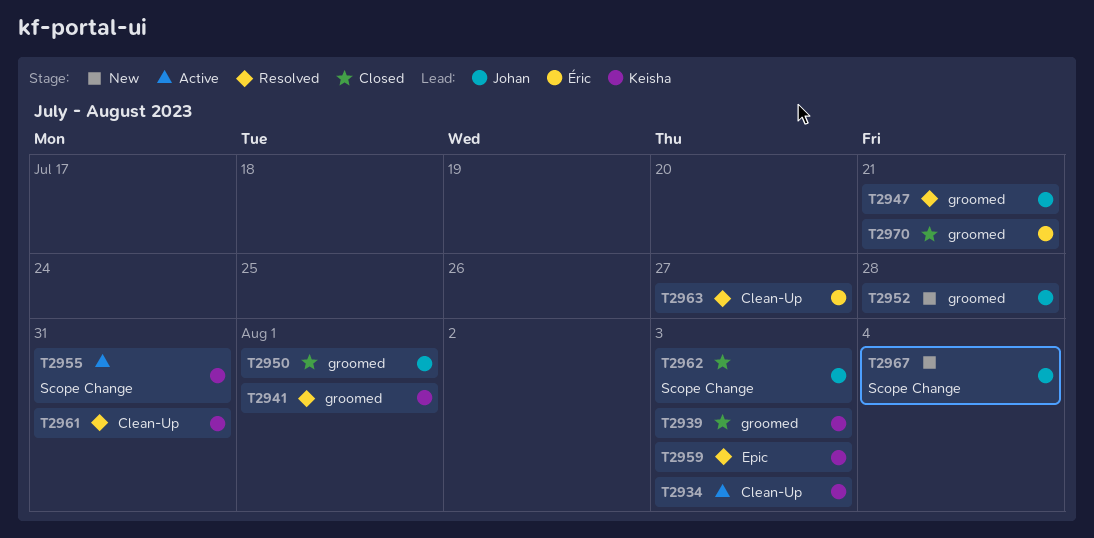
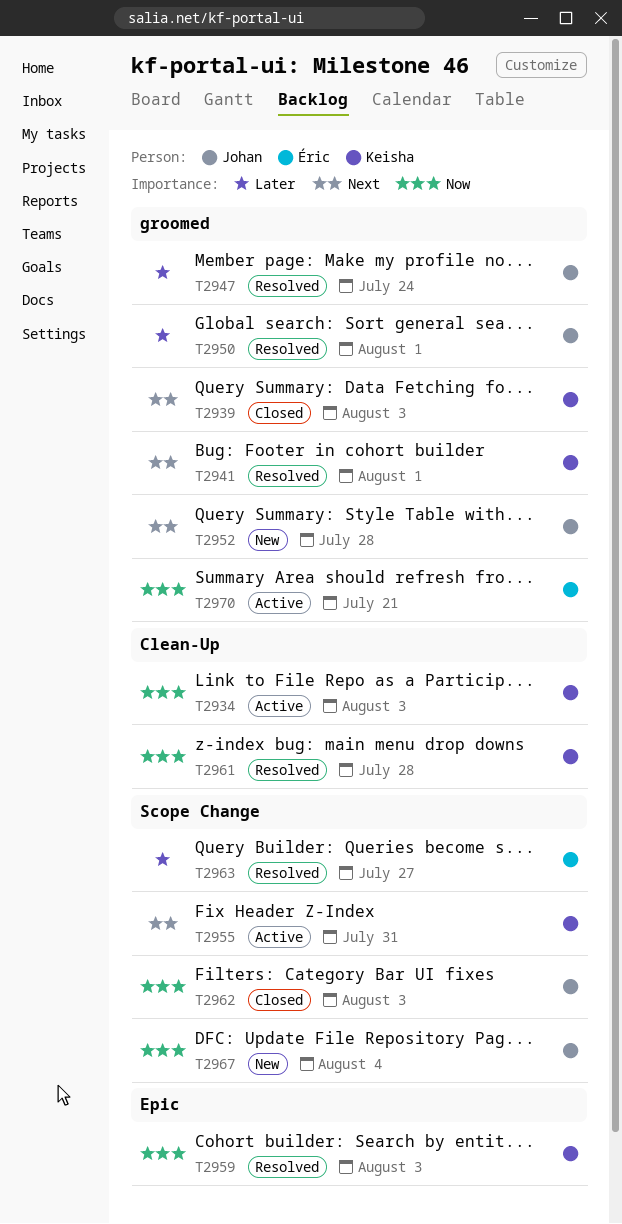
T2947, due: Jul 21 -> Jul 24
T2950, status: Closed -> Resolved
T2961, due: Jul 31 -> Jul 28
T2963, label: Clean-Up -> Scope Change
T2970, status: Closed -> Active

